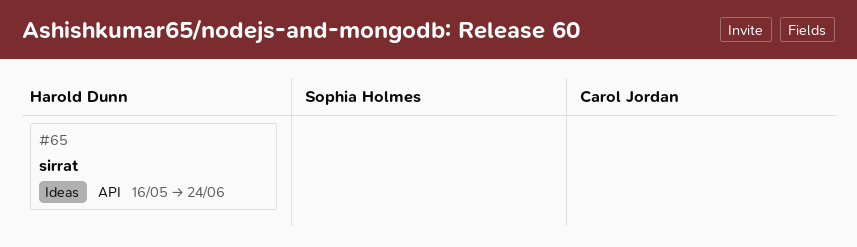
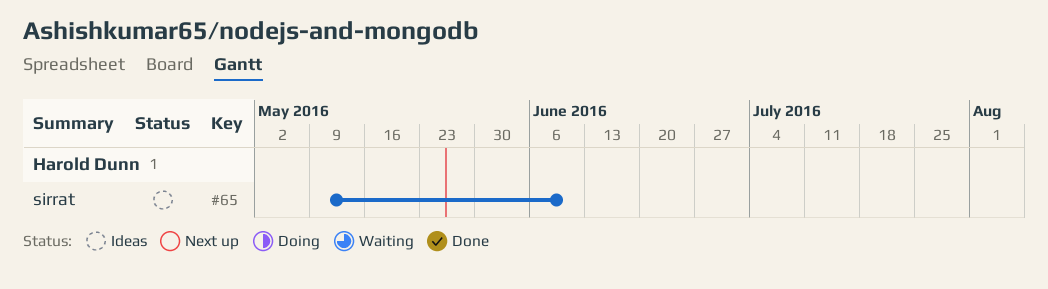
#65, start: May 16 -> May 9
#65, due: Jun 24 -> Jun 10

